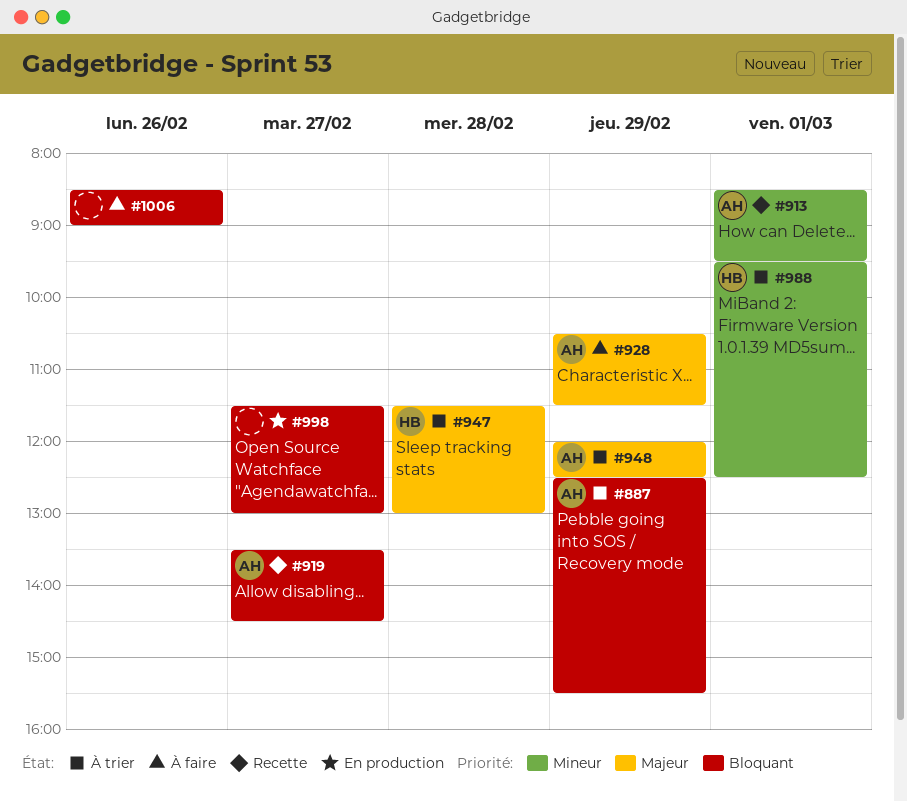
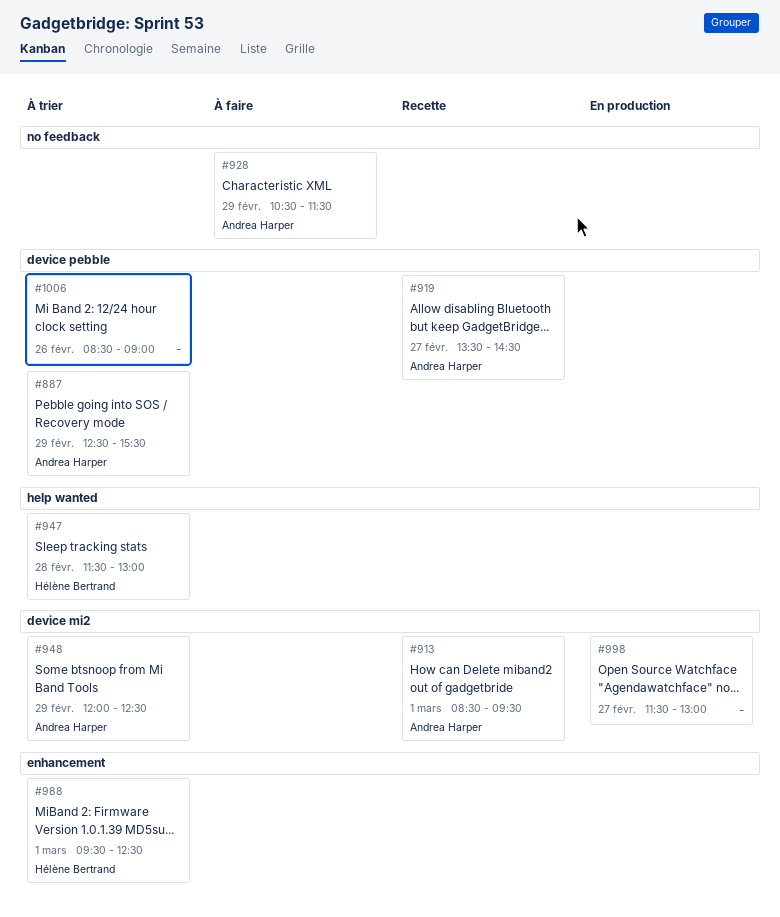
#1006, status: À faire -> À trier

